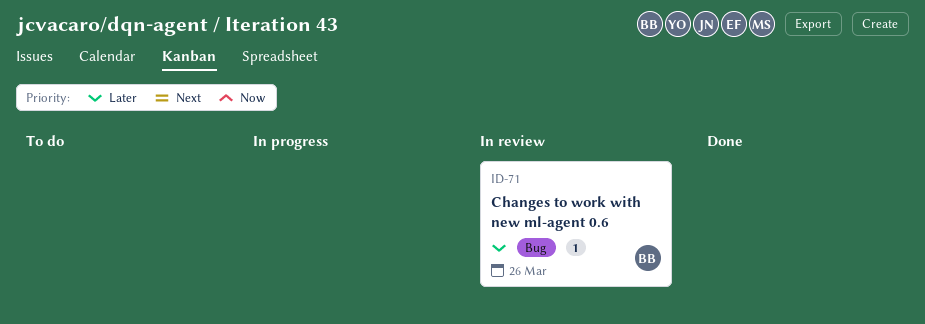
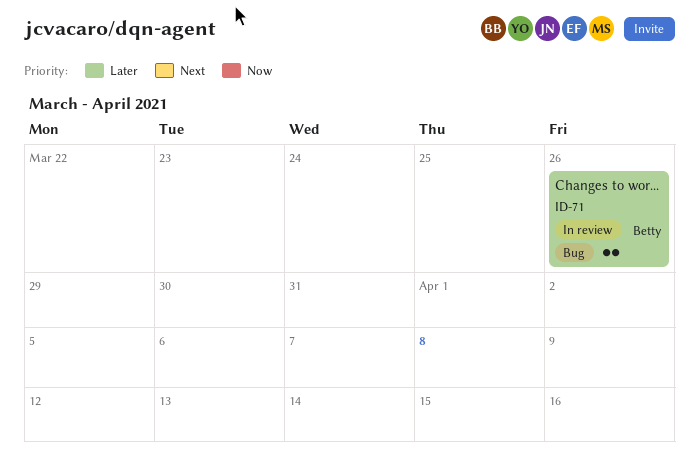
ID-71, estimate: 1 -> 2

